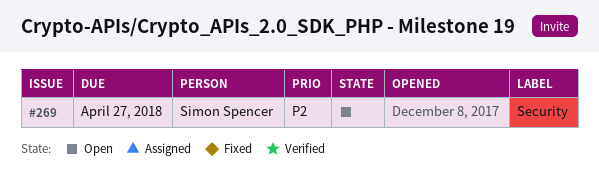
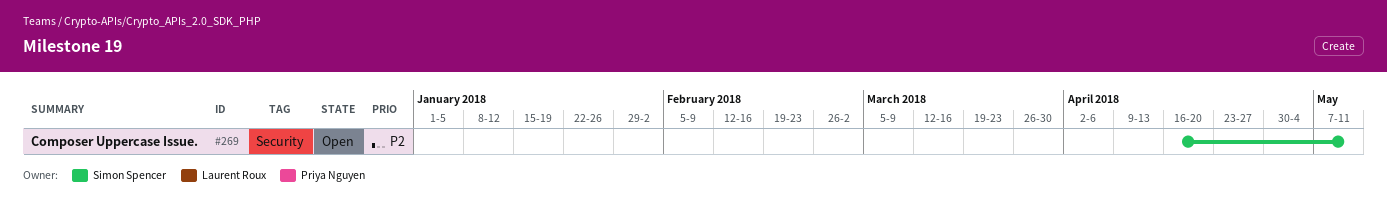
#269, due: Apr 27 -> May 11

